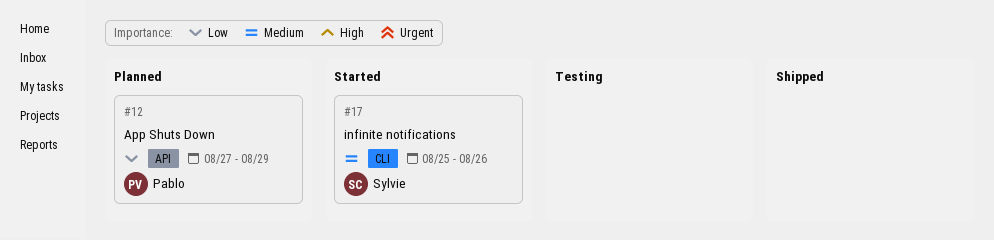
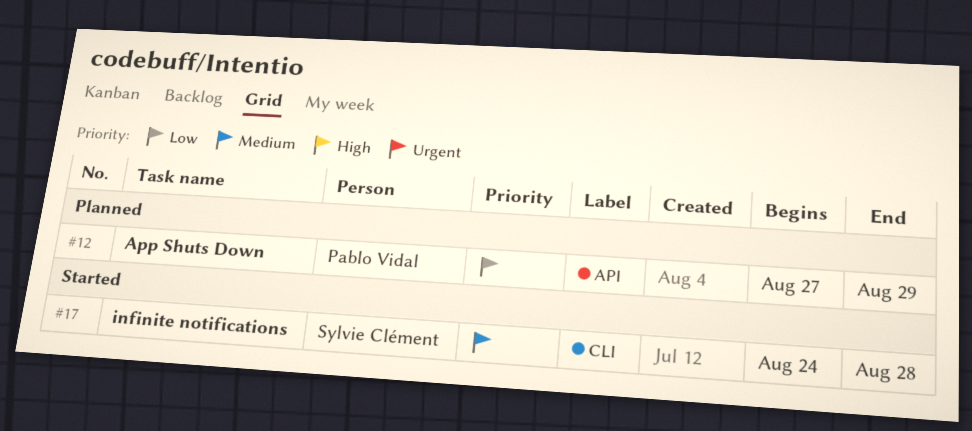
#17, start: Aug 25 -> Aug 24
#17, due: Aug 26 -> Aug 28

